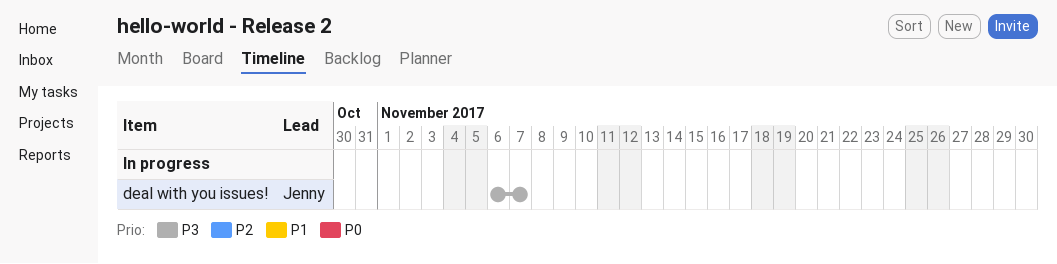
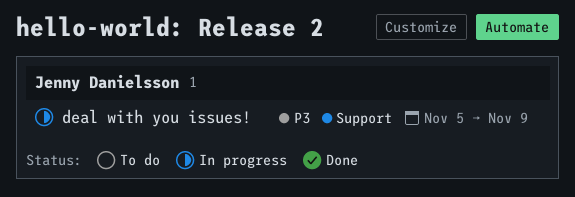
deal with you issues!, start: Nov 6 -> Nov 5
deal with you issues!, due: Nov 7 -> Nov 9

